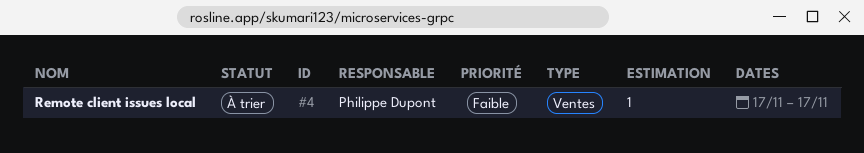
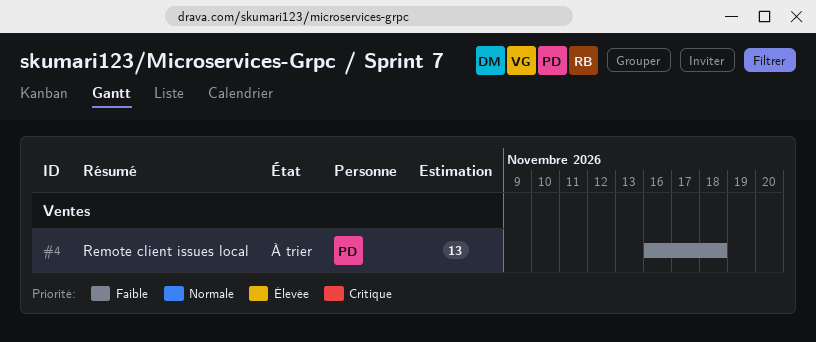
#4, estimate: 1 -> 13
#4, start: Nov 17 -> Nov 16
#4, due: Nov 17 -> Nov 18

